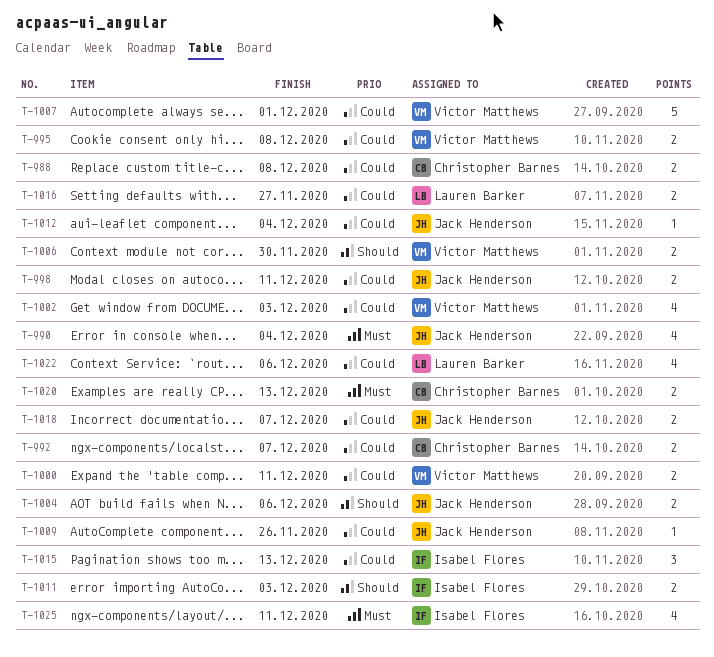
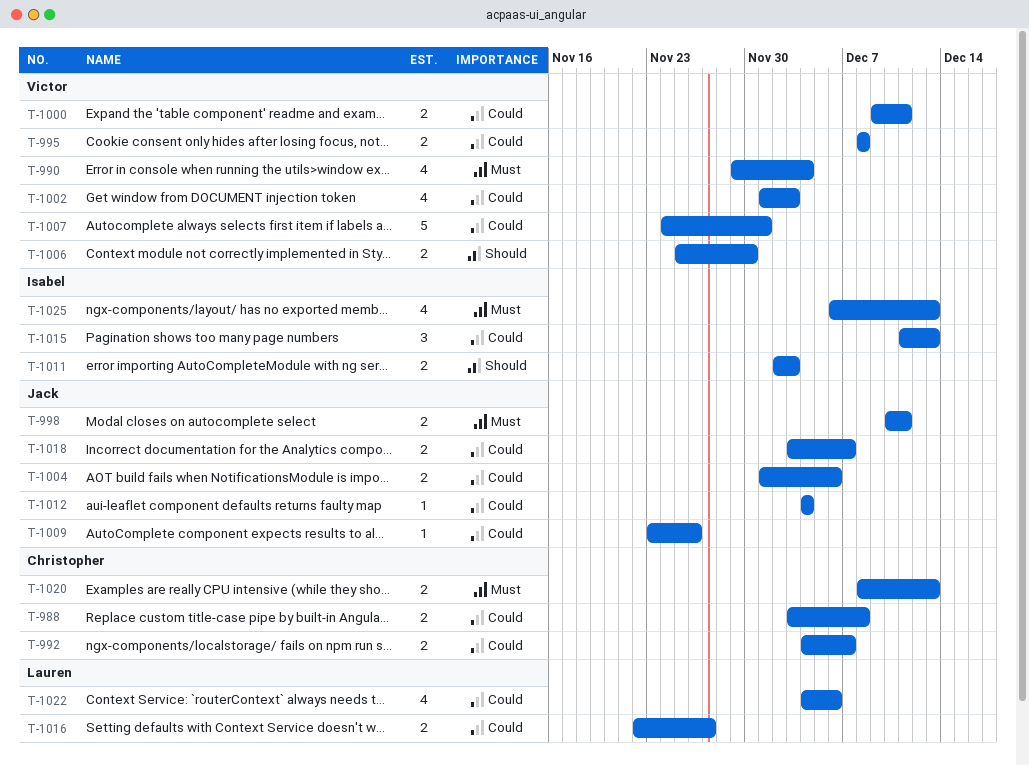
T-990, owner: Jack Henderson -> Victor Matthews
T-998, priority: Could -> Must
T-1004, priority: Should -> Could
T-1025, due: Dec 11 -> Dec 13

